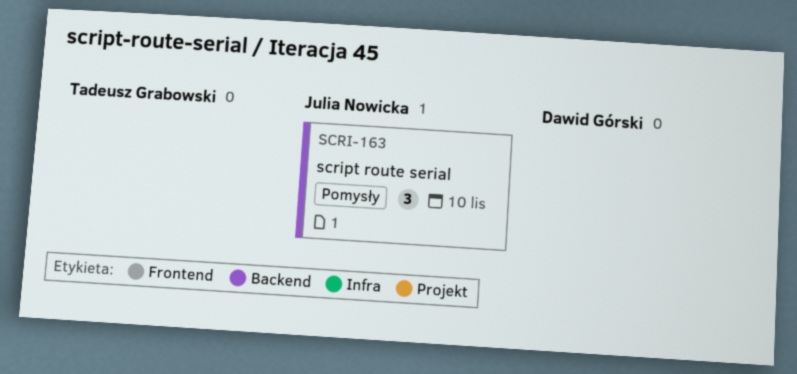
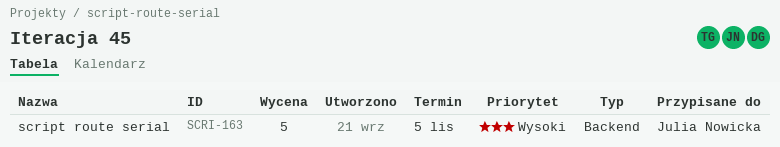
SCRI-163, estimate: 3 -> 5
SCRI-163, due: Nov 10 -> Nov 5

